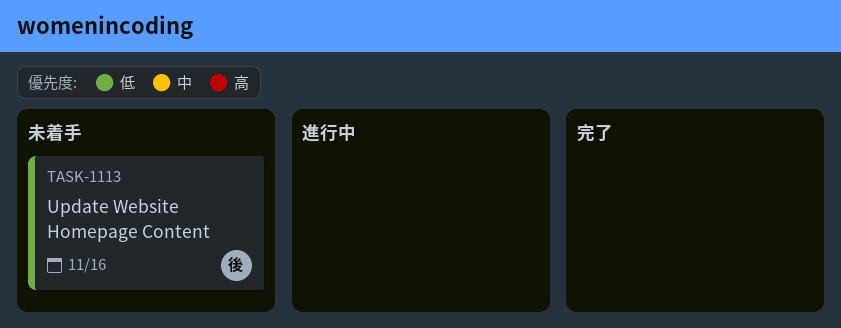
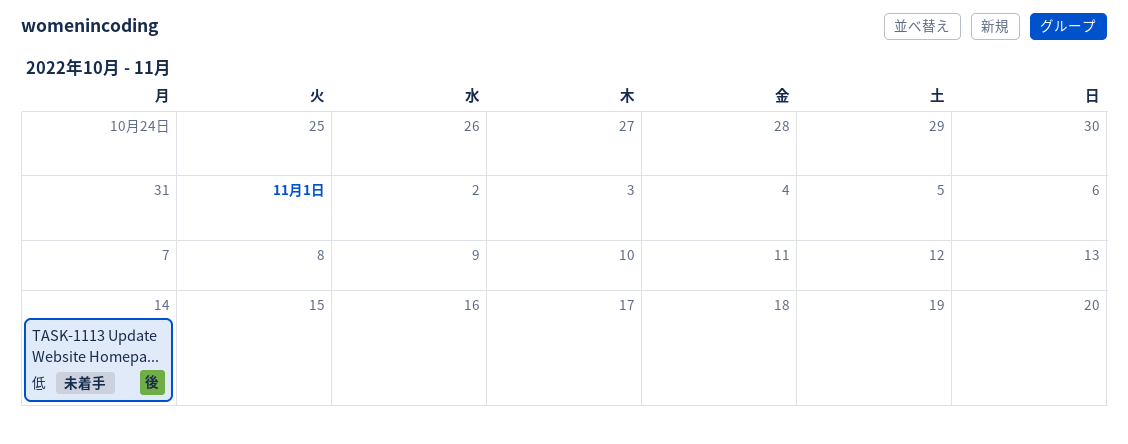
TASK-1113, due: Nov 16 -> Nov 14

